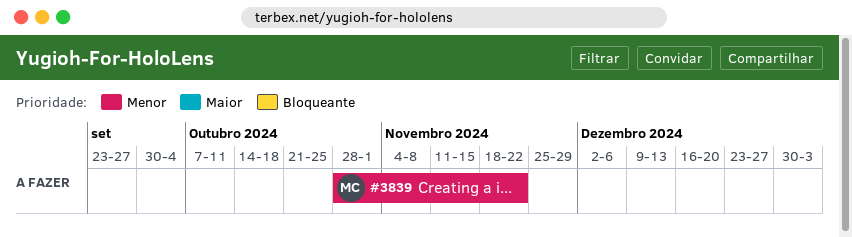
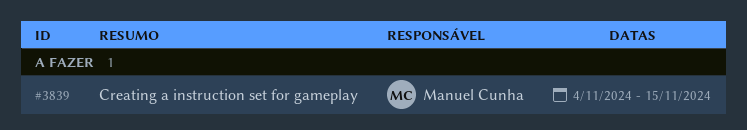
#3839, start: Oct 28 -> Nov 4
#3839, due: Nov 22 -> Nov 15

